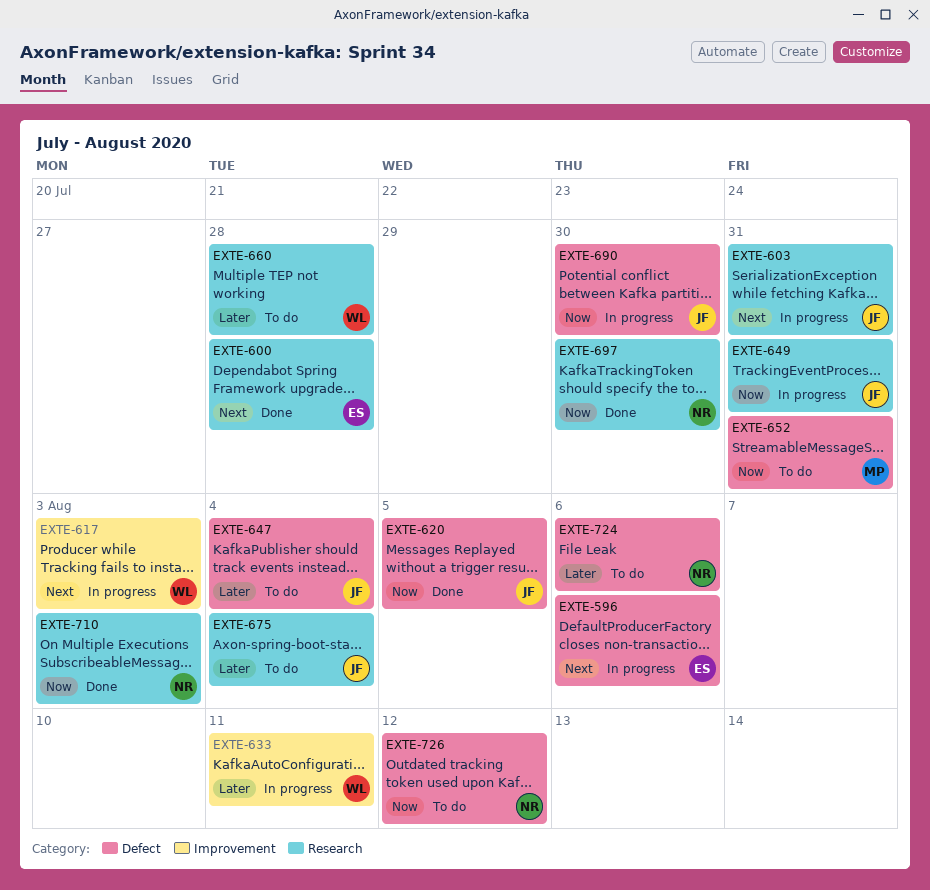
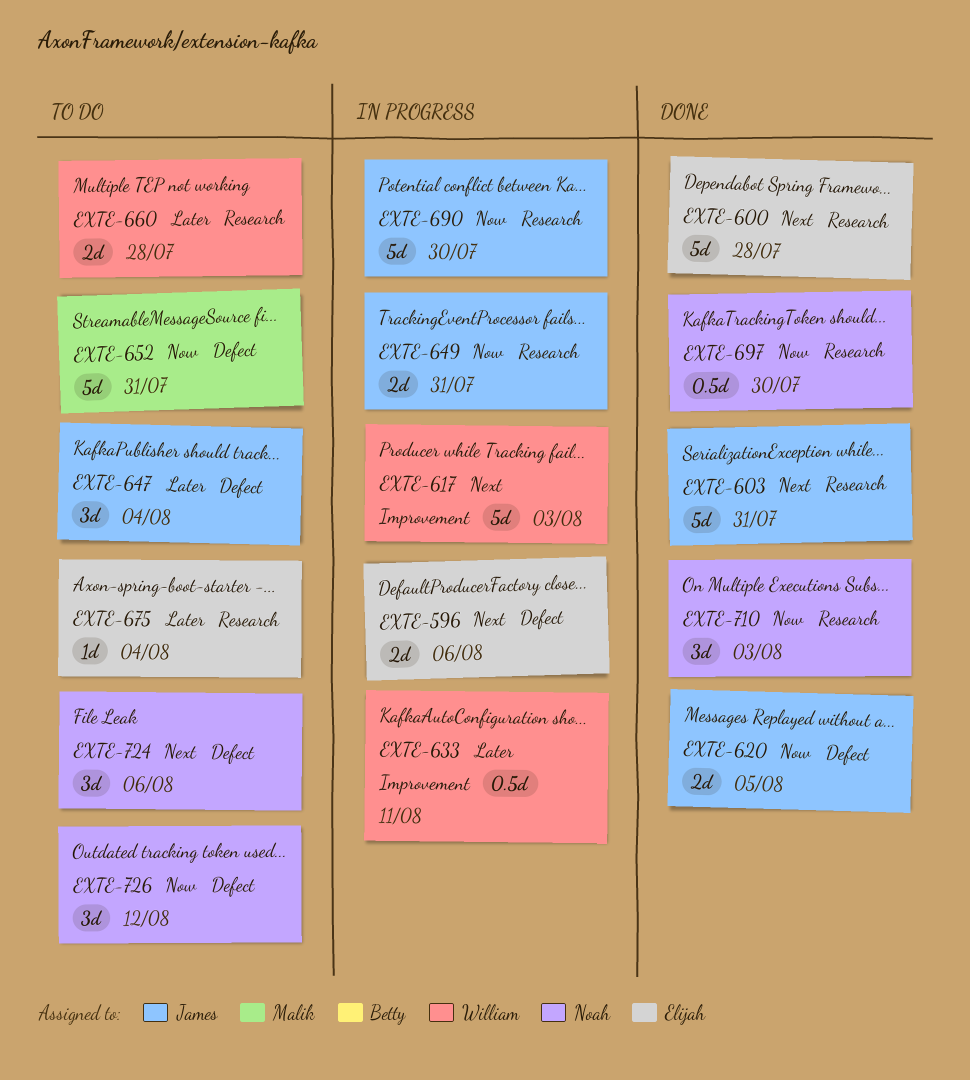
EXTE-603, status: In progress -> Done
EXTE-675, owner: James -> Elijah
EXTE-690, label: Defect -> Research
EXTE-724, priority: Later -> Next

